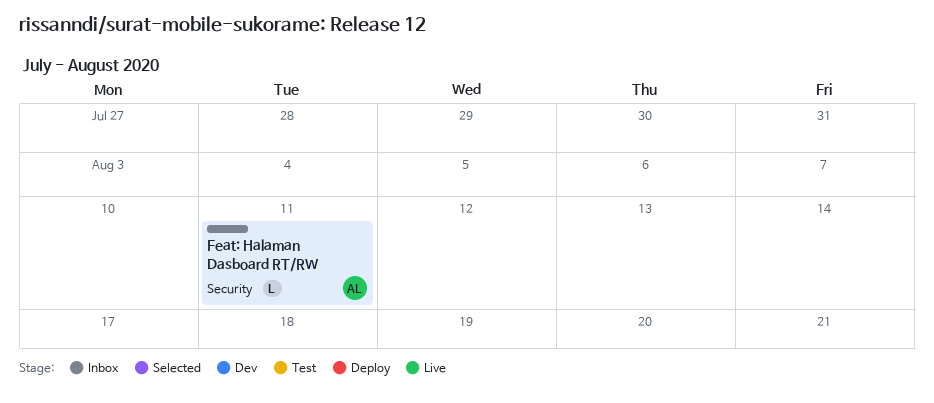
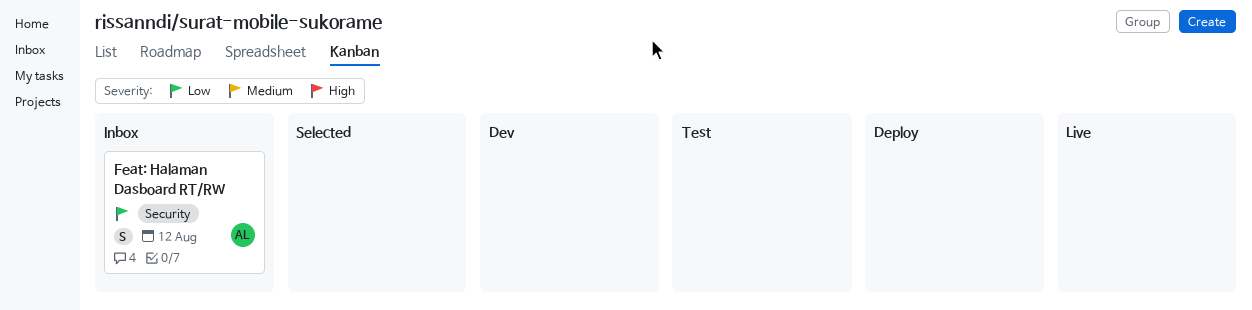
Feat: Halaman Dasboard RT/RW, estimate: L -> S
Feat: Halaman Dasboard RT/RW, due: Aug 11 -> Aug 12

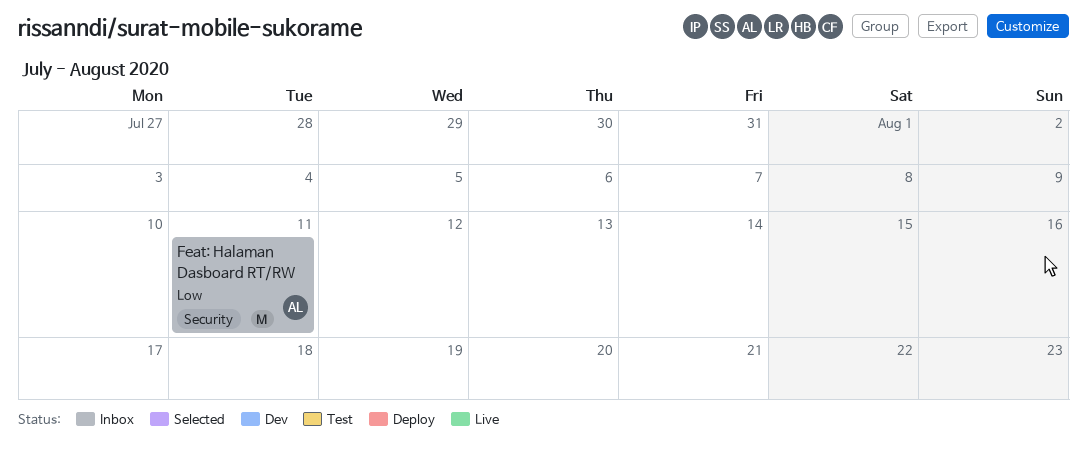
Feat: Halaman Dasboard RT/RW, estimate: S -> M
Feat: Halaman Dasboard RT/RW, due: Aug 12 -> Aug 11

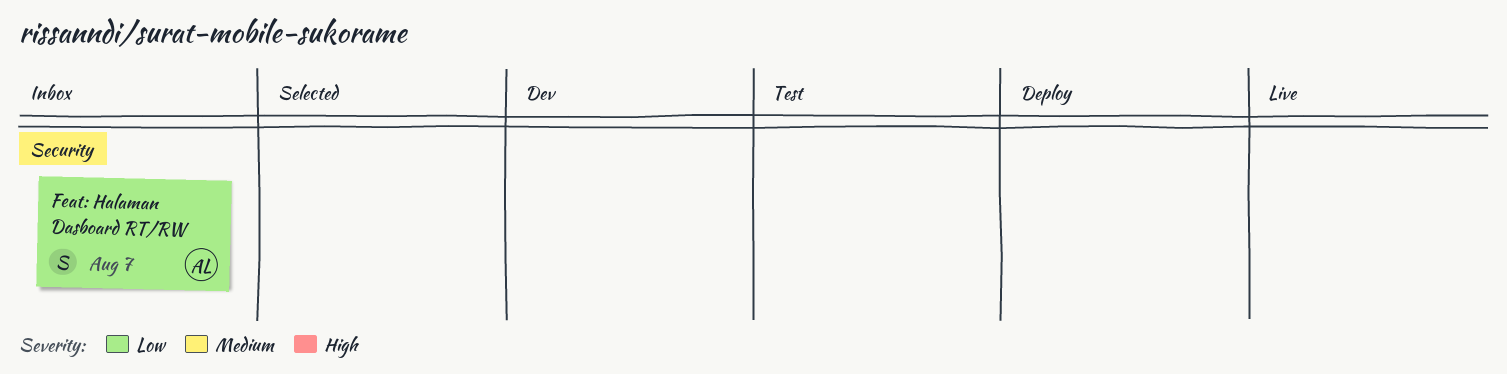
Feat: Halaman Dasboard RT/RW, estimate: M -> S
Feat: Halaman Dasboard RT/RW, due: Aug 11 -> Aug 7

